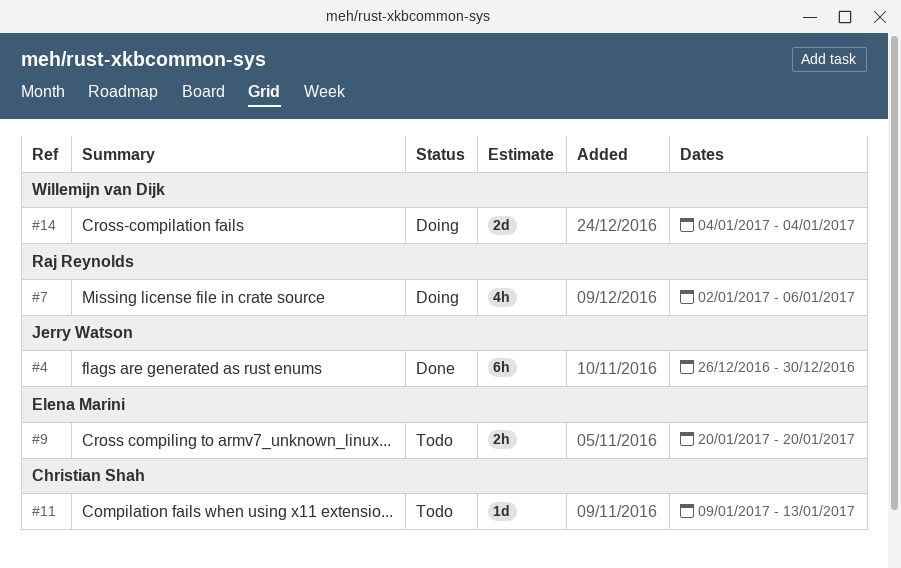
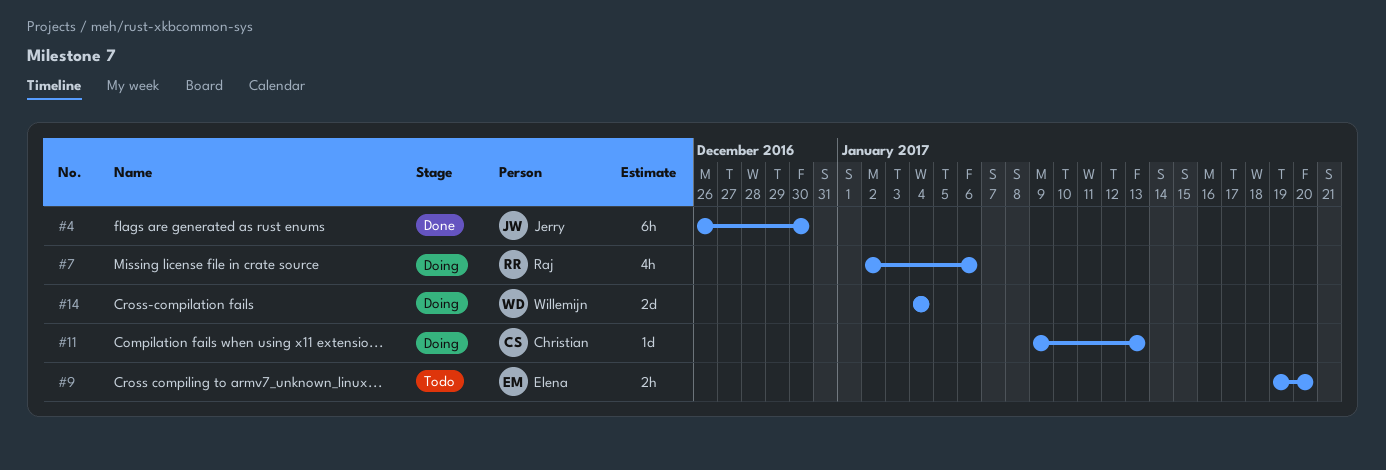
#9, start: Jan 20 -> Jan 19
#11, status: Todo -> Doing

